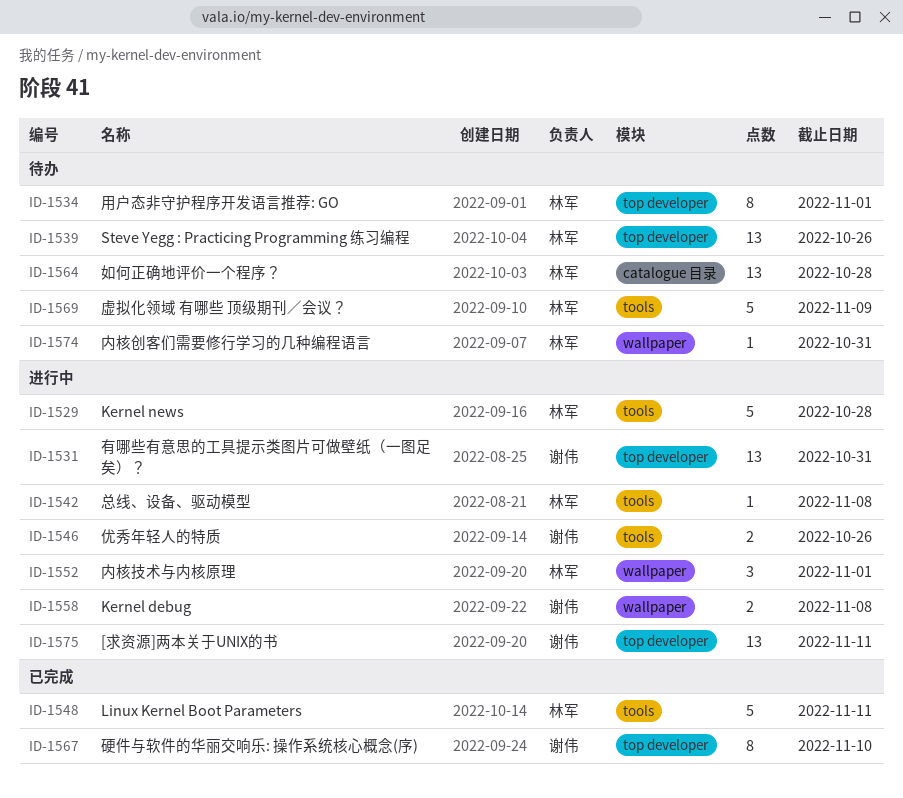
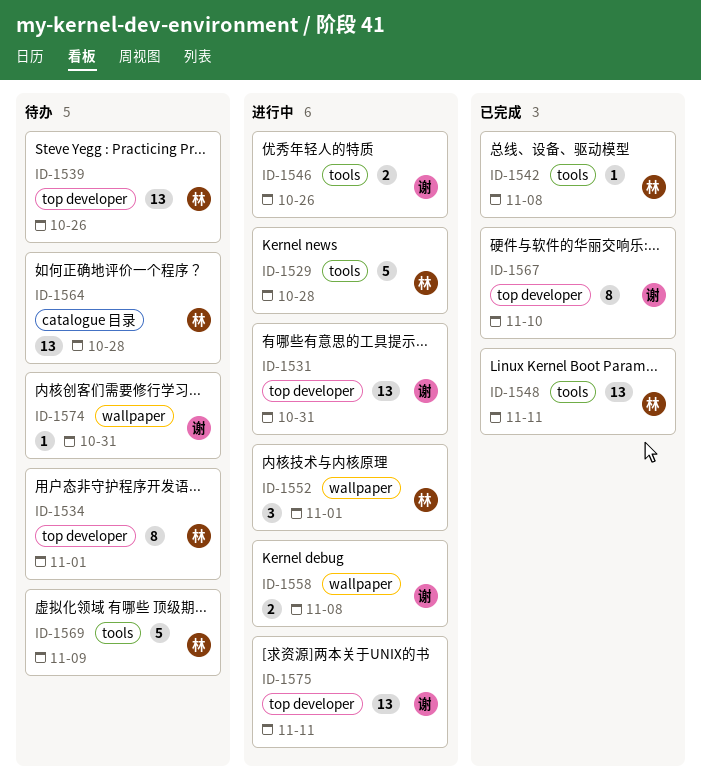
ID-1542, status: 进行中 -> 已完成
ID-1548, estimate: 5 -> 13
ID-1574, owner: 林军 -> 谢伟

